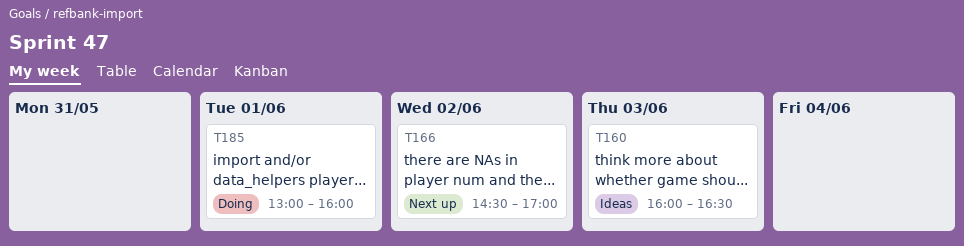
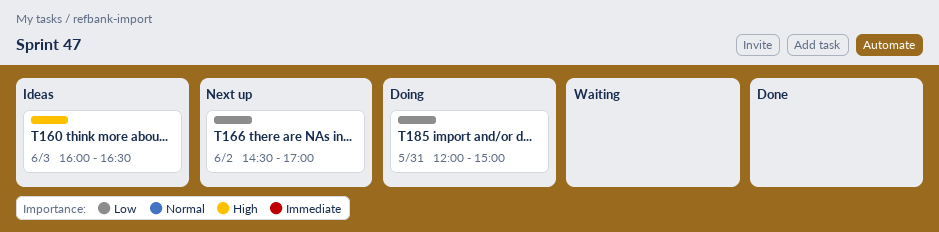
T185, day: Jun 1 -> May 31
T185, begins: 13:00 -> 12:00
T185, ends: 16:00 -> 15:00

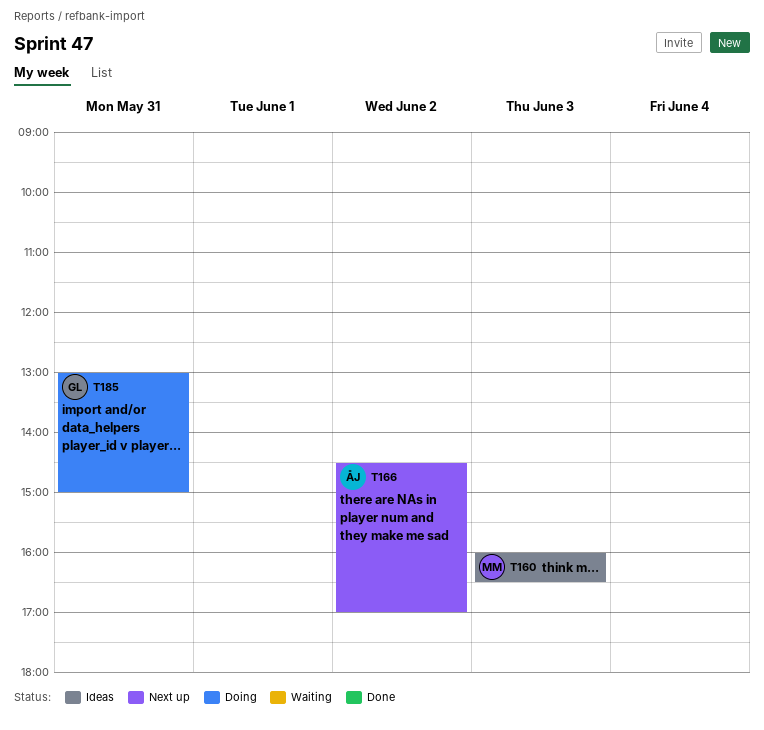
T185, begins: 12:00 -> 13:00

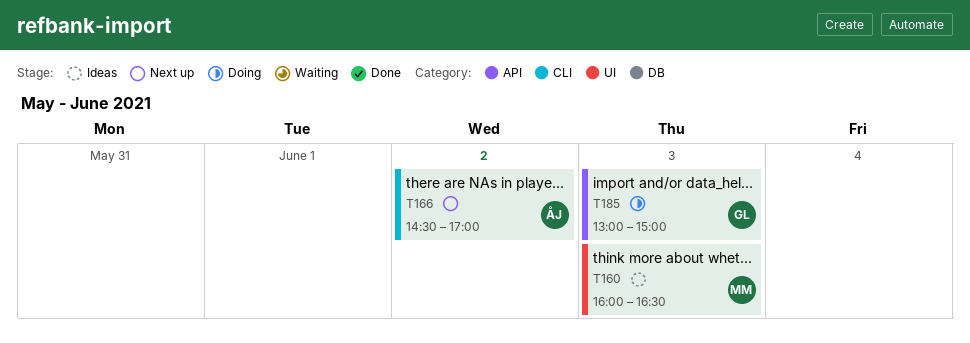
T185, day: May 31 -> Jun 3

